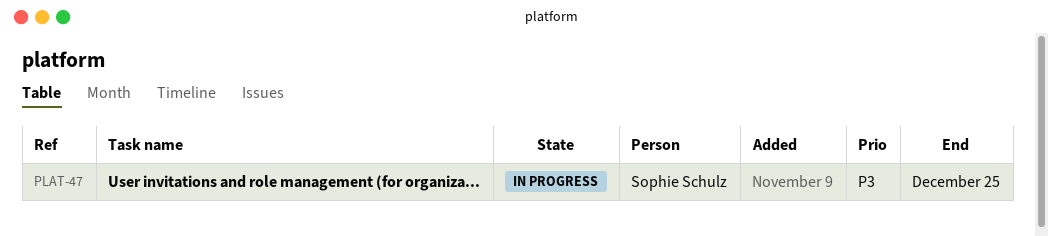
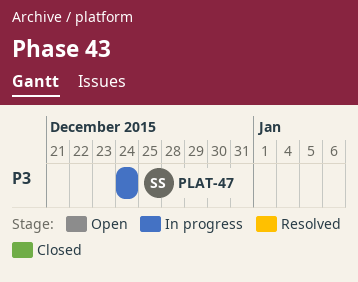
PLAT-47, due: Dec 25 -> Dec 24

